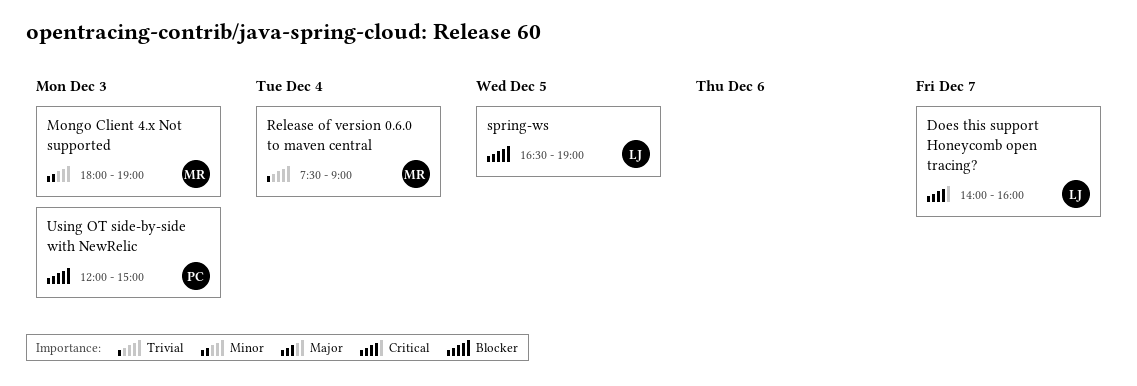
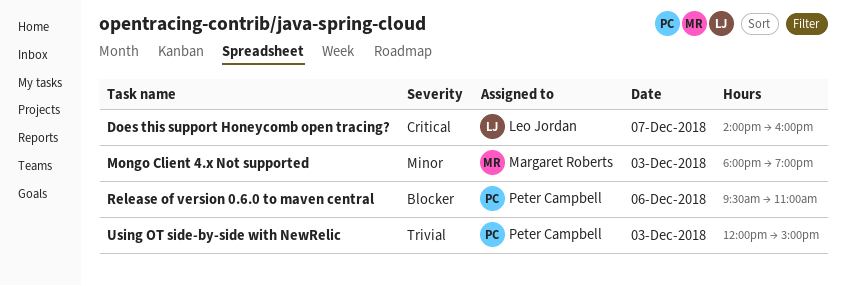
Release of version 0.6.0 to maven central, owner: Margaret Roberts -> Peter Campbell
Release of version 0.6.0 to maven central, priority: Trivial -> Blocker
Release of version 0.6.0 to maven central, day: Dec 4 -> Dec 6
Release of version 0.6.0 to maven central, begins: 07:30 -> 09:30
Release of version 0.6.0 to maven central, ends: 09:00 -> 11:00
spring-ws: present -> none
Using OT side-by-side with NewRelic, priority: Blocker -> Trivial

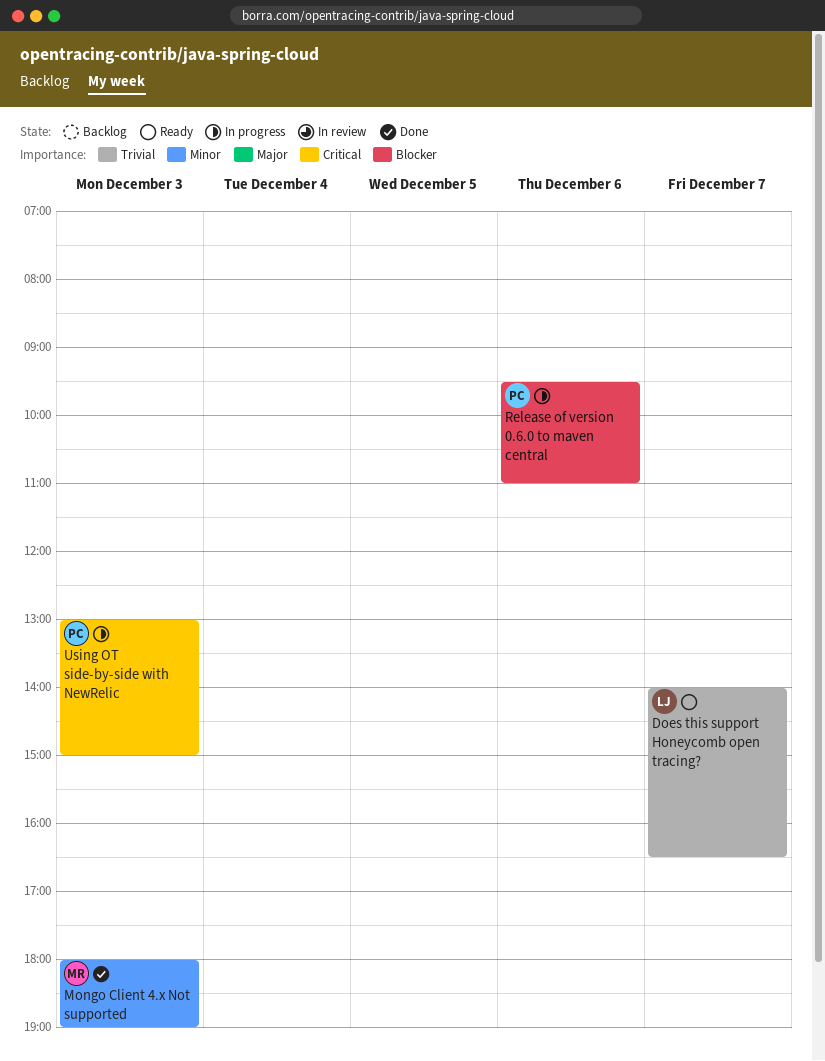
Does this support Honeycomb open tracing?, priority: Critical -> Trivial
Does this support Honeycomb open tracing?, ends: 16:00 -> 16:30
Using OT side-by-side with NewRelic, priority: Trivial -> Critical
Using OT side-by-side with NewRelic, begins: 12:00 -> 13:00

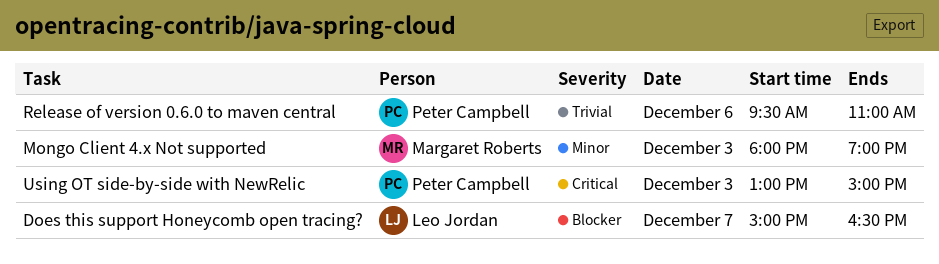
Does this support Honeycomb open tracing?, priority: Trivial -> Blocker
Does this support Honeycomb open tracing?, begins: 14:00 -> 15:00
Release of version 0.6.0 to maven central, priority: Blocker -> Trivial

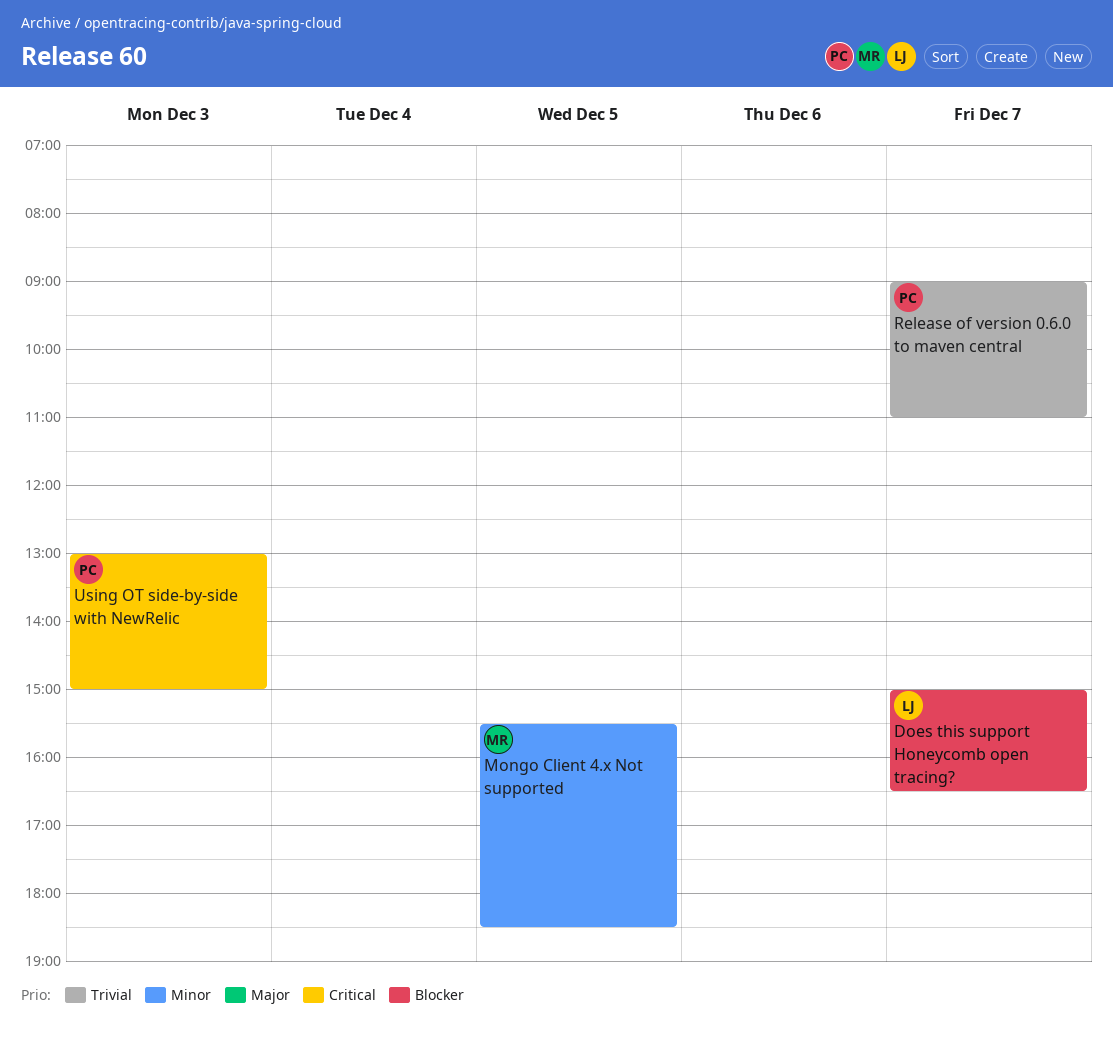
Mongo Client 4.x Not supported, day: Dec 3 -> Dec 5
Mongo Client 4.x Not supported, begins: 18:00 -> 15:30
Mongo Client 4.x Not supported, ends: 19:00 -> 18:30
Release of version 0.6.0 to maven central, day: Dec 6 -> Dec 7
Release of version 0.6.0 to maven central, begins: 09:30 -> 09:00

